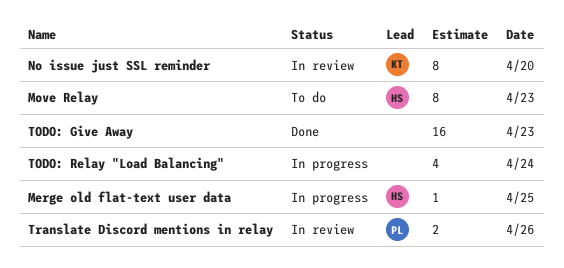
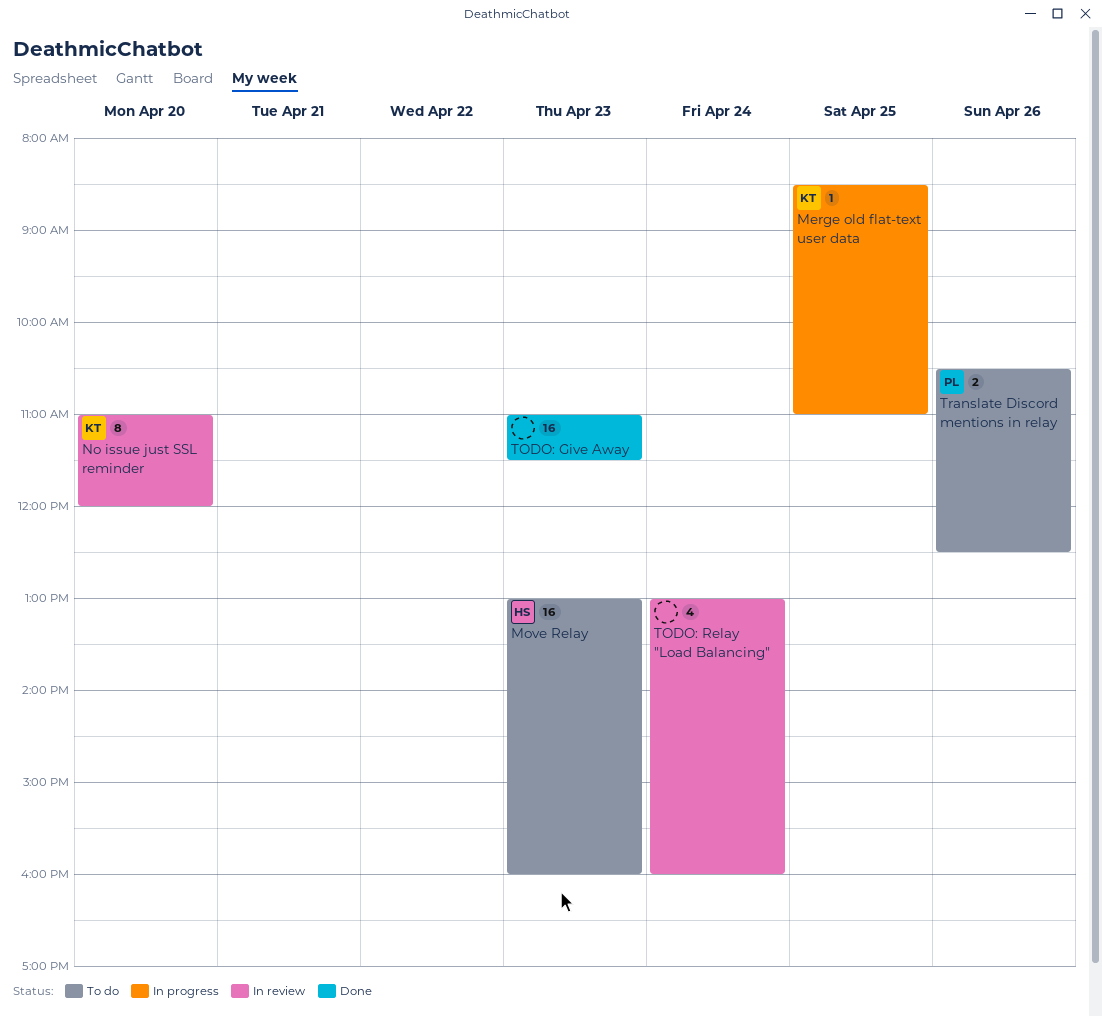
Merge old flat-text user data, owner: HS -> KT
Move Relay, estimate: 8 -> 16
TODO: Relay "Load Balancing", status: In progress -> In review
Translate Discord mentions in relay, status: In review -> To do

